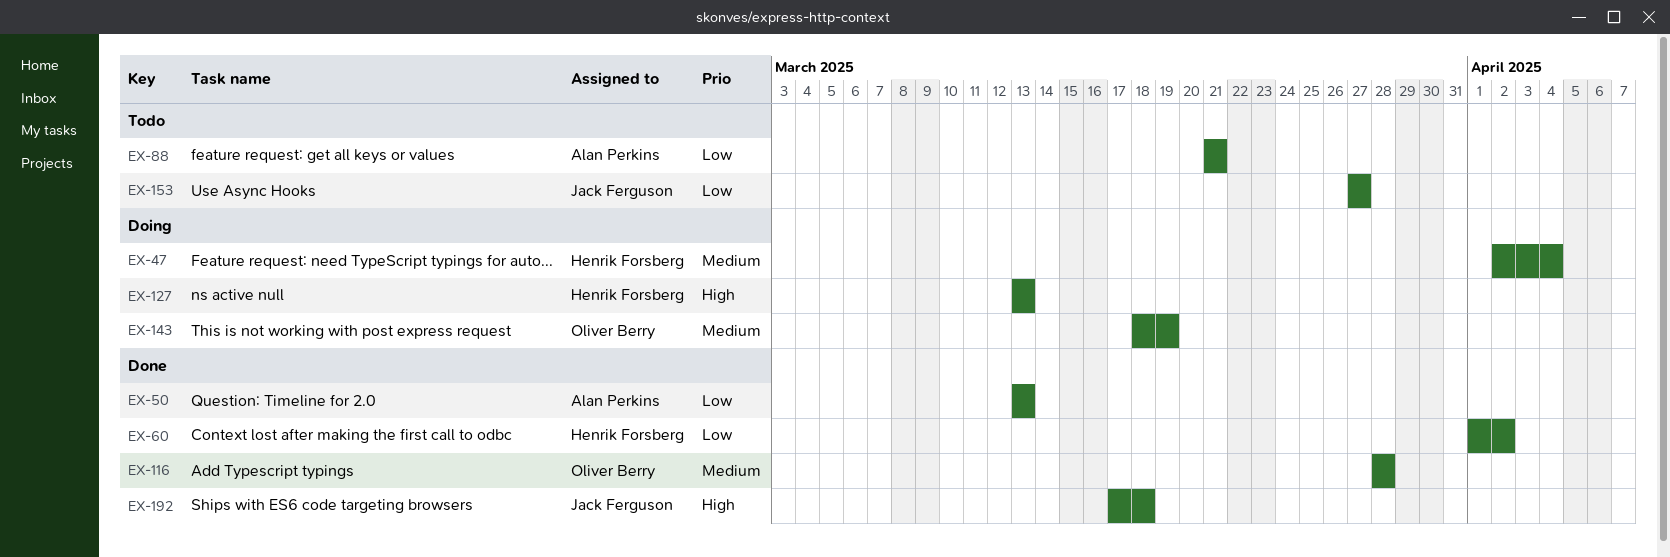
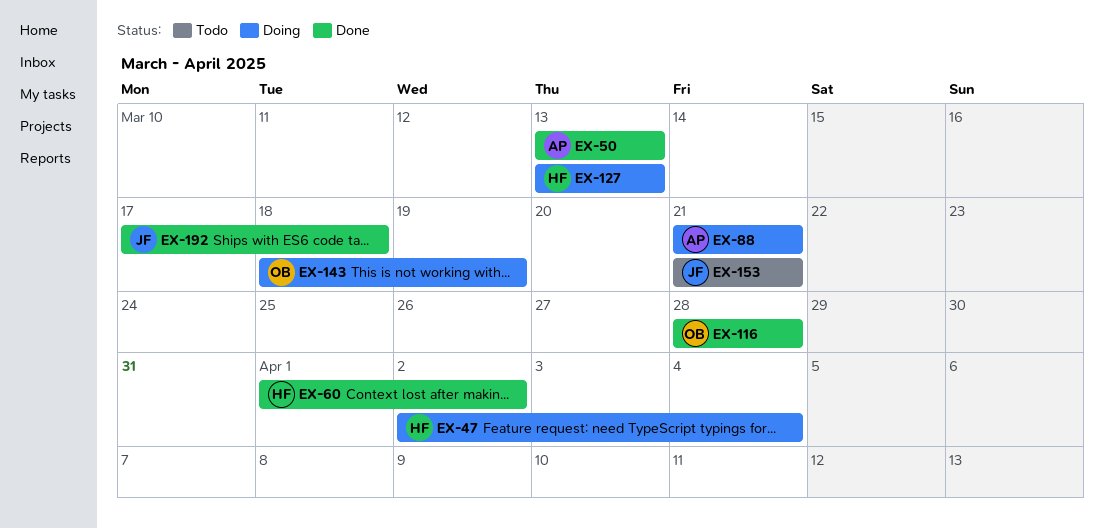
EX-88, status: Todo -> Doing
EX-153, start: Mar 27 -> Mar 21
EX-153, due: Mar 27 -> Mar 21

